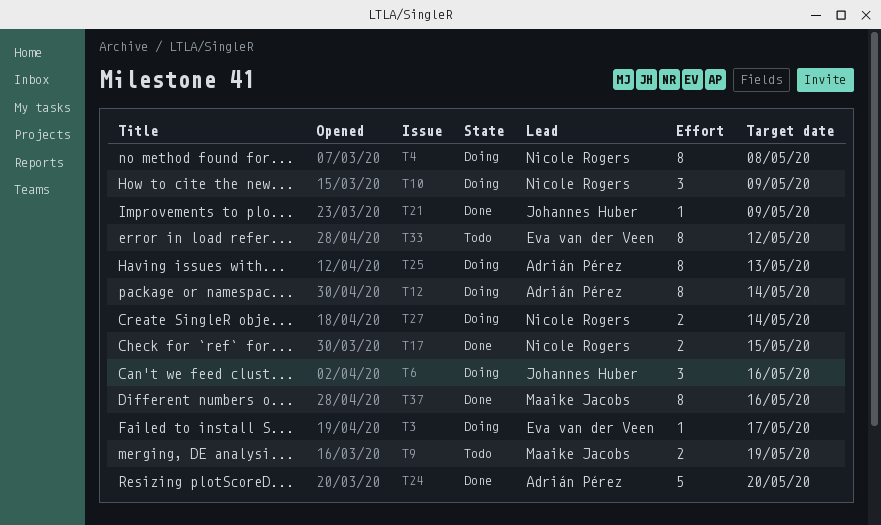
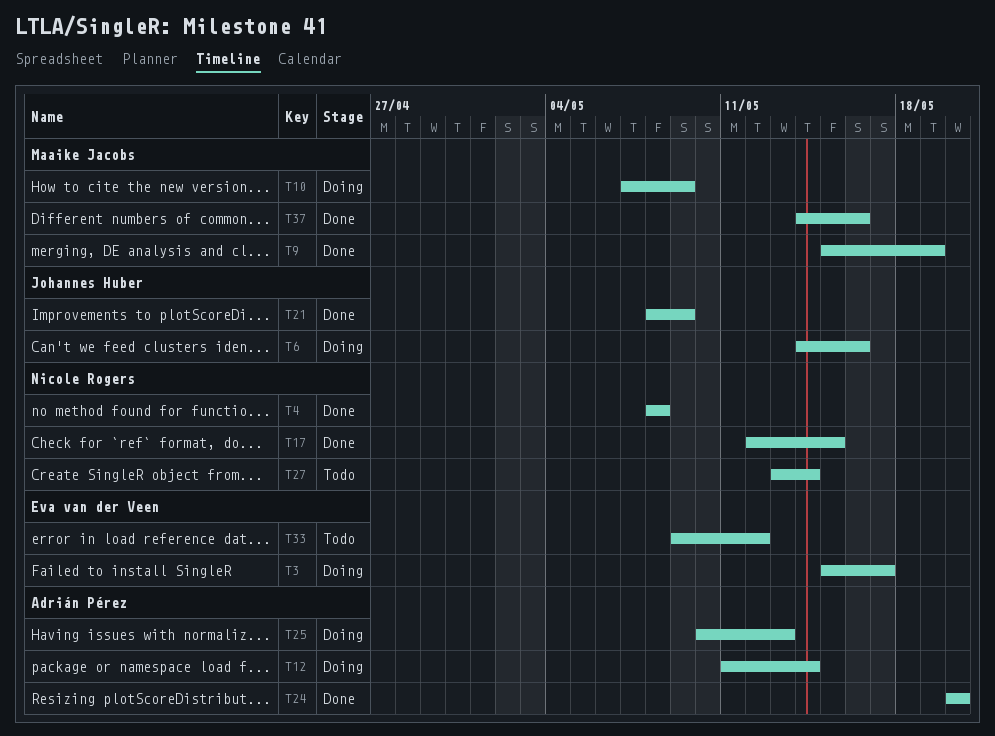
T4, status: Doing -> Done
T9, status: Todo -> Done
T10, owner: Nicole Rogers -> Maaike Jacobs
T27, status: Doing -> Todo

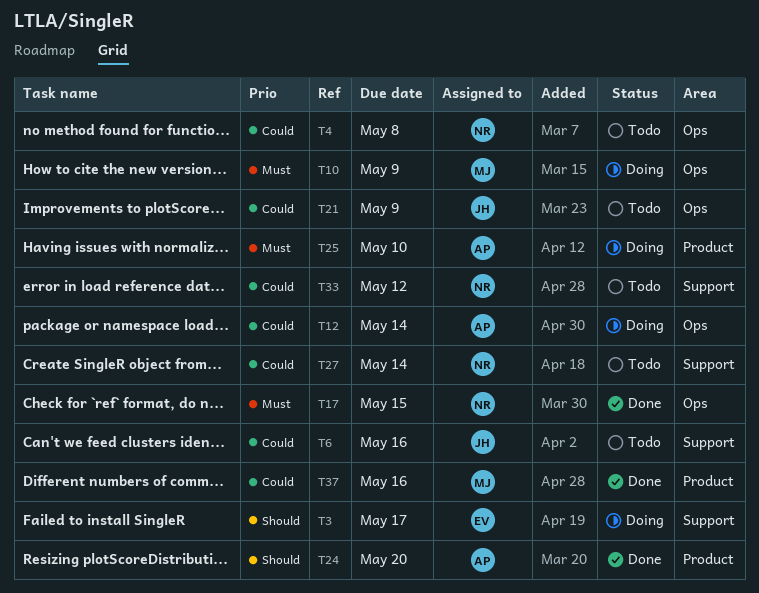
T4, status: Done -> Todo
T6, status: Doing -> Todo
T9: present -> none
T21, status: Done -> Todo
T25, due: May 13 -> May 10
T33, owner: Eva van der Veen -> Nicole Rogers

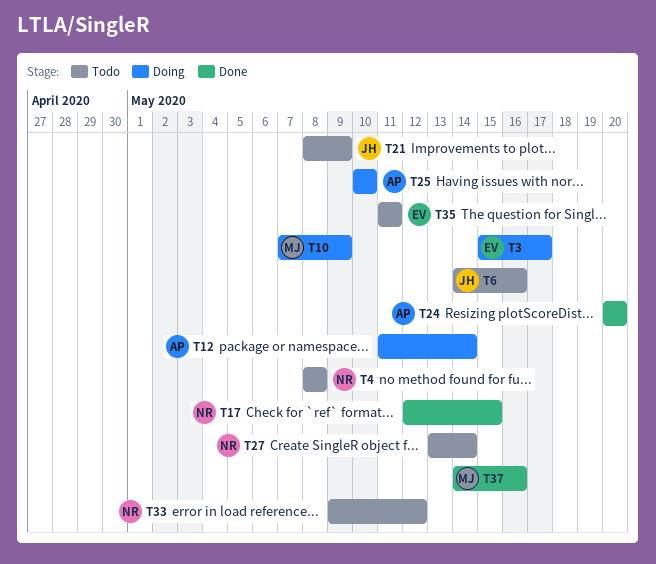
T35: none -> present

